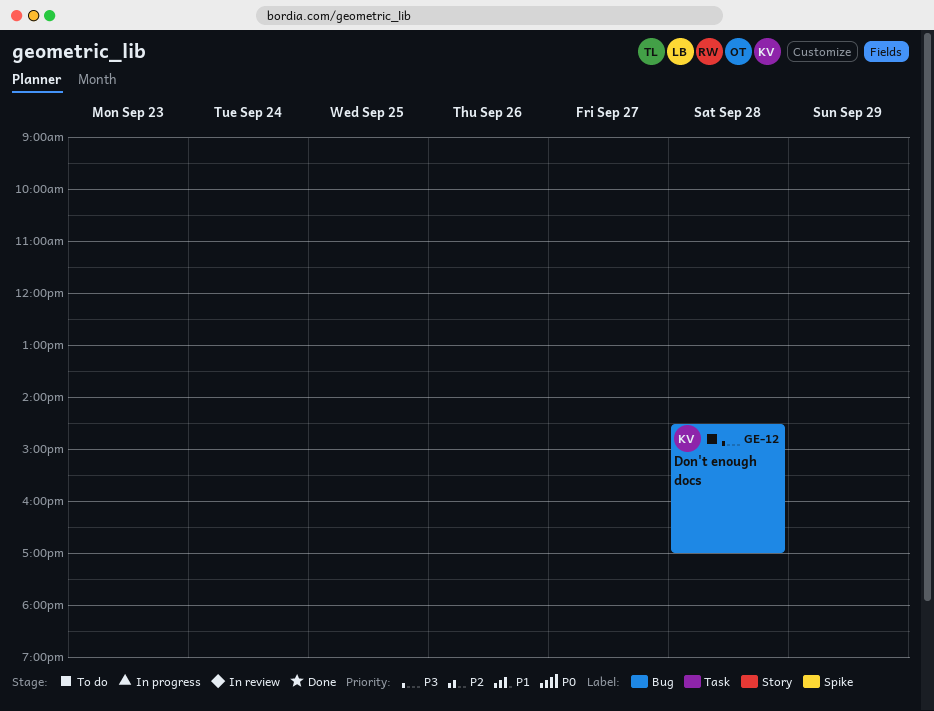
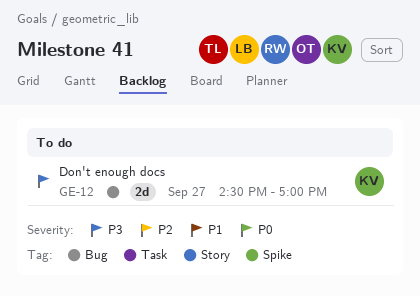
GE-12, day: Sep 28 -> Sep 27

